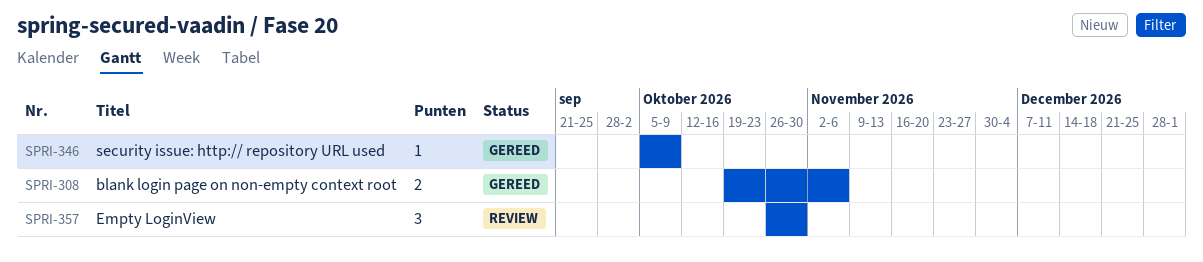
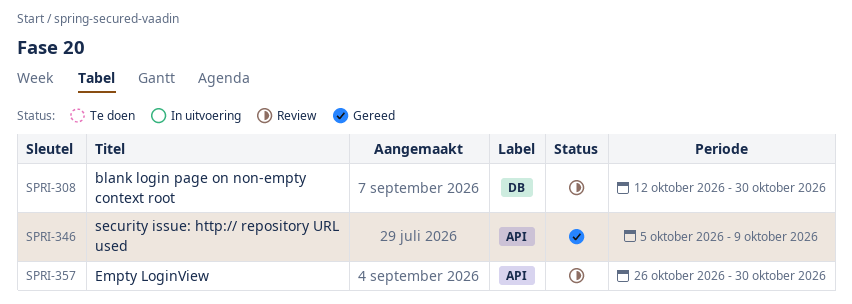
SPRI-308, status: Gereed -> Review
SPRI-308, start: Oct 19 -> Oct 12
SPRI-308, due: Nov 6 -> Oct 30

